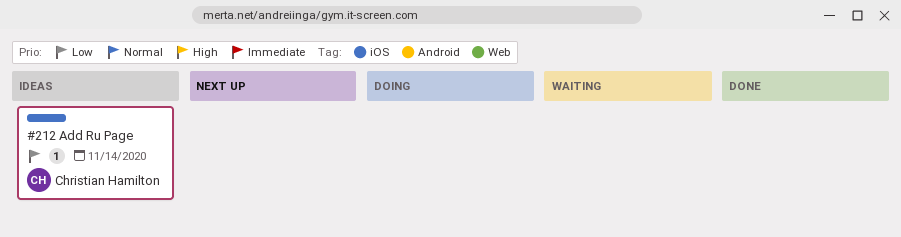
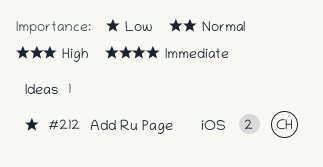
#212, estimate: 1 -> 2

